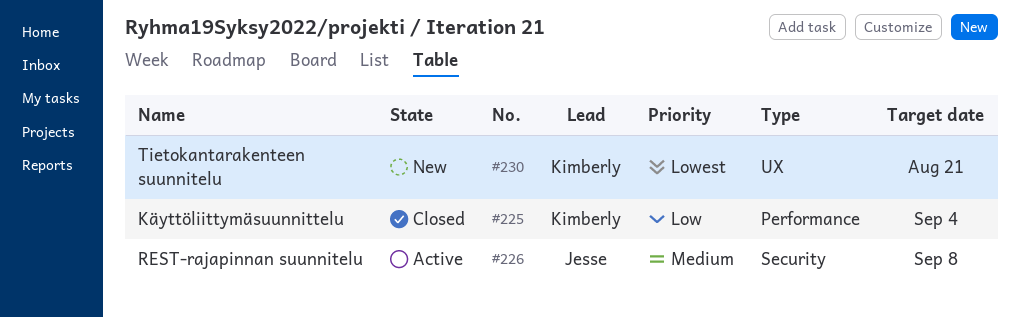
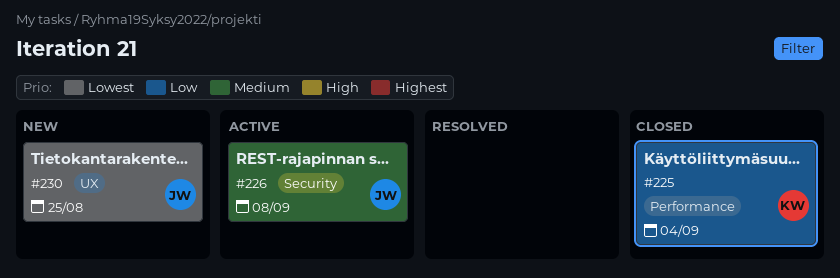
#230, owner: Kimberly -> Jesse
#230, due: Aug 21 -> Aug 25

